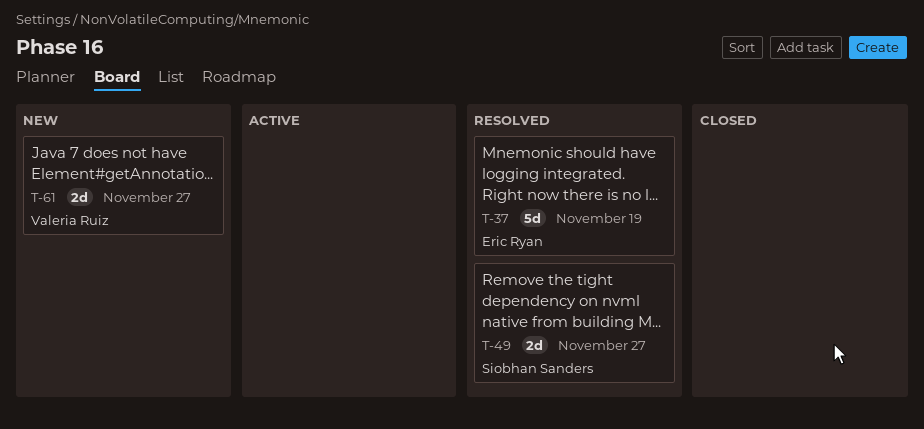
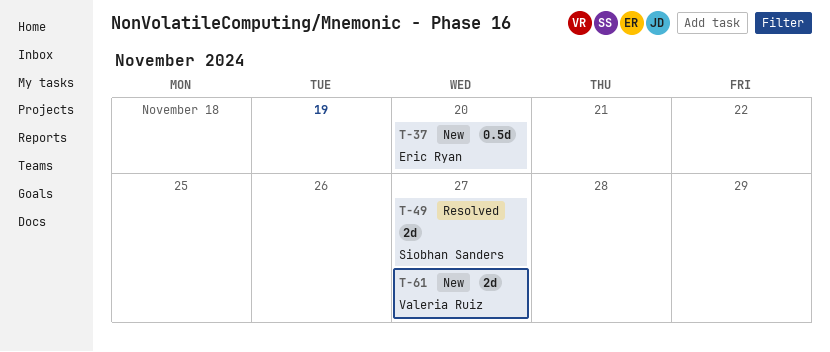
T-37, status: Resolved -> New
T-37, estimate: 5d -> 0.5d
T-37, due: Nov 19 -> Nov 20

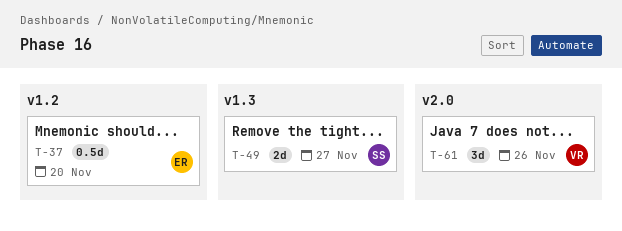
T-61, estimate: 2d -> 3d
T-61, due: Nov 27 -> Nov 26

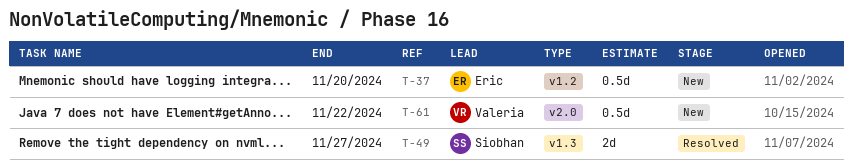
T-61, estimate: 3d -> 0.5d
T-61, due: Nov 26 -> Nov 22

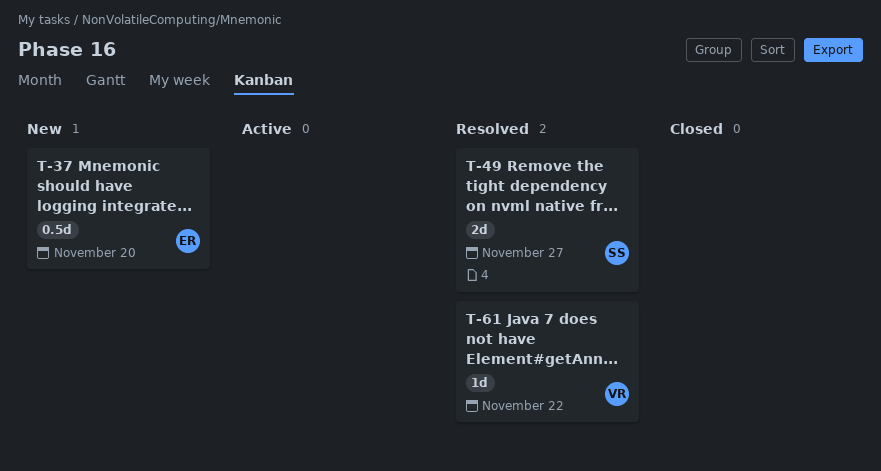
T-61, status: New -> Resolved
T-61, estimate: 0.5d -> 1d

